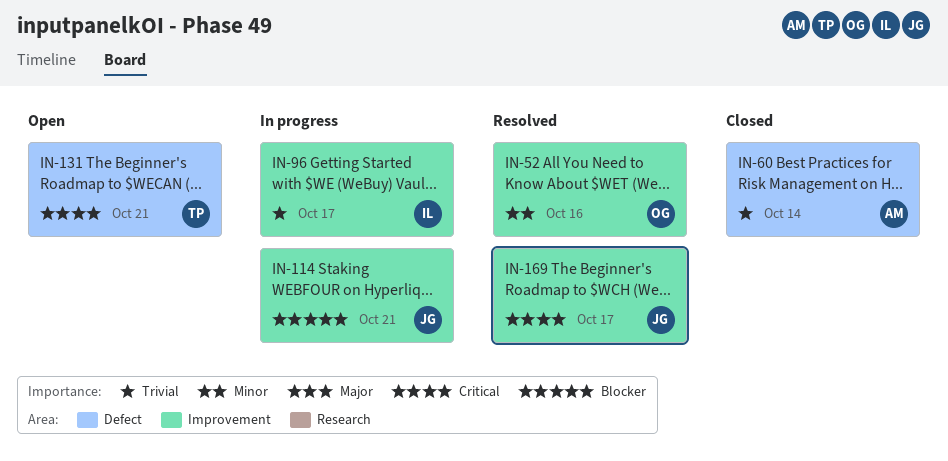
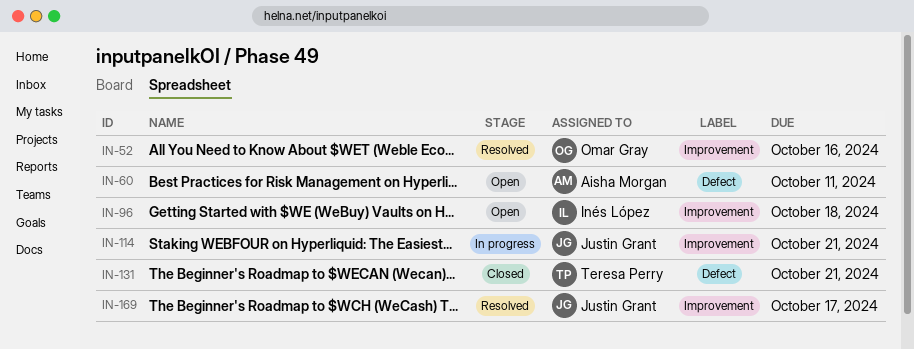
IN-60, status: Closed -> Open
IN-60, due: Oct 14 -> Oct 11
IN-96, status: In progress -> Open
IN-96, due: Oct 17 -> Oct 18
IN-131, status: Open -> Closed

